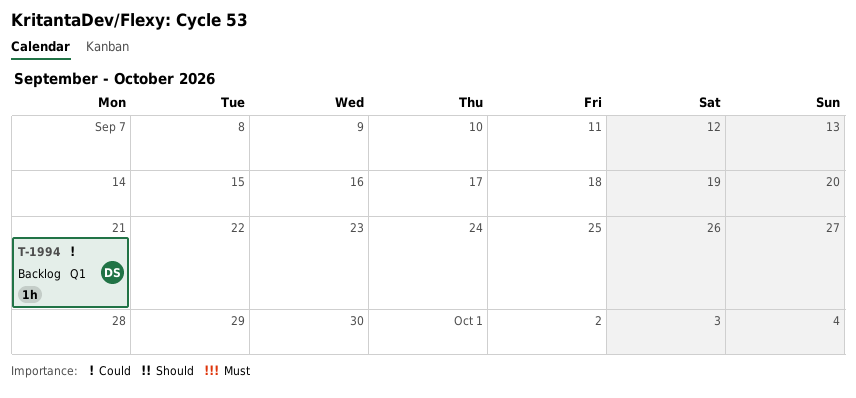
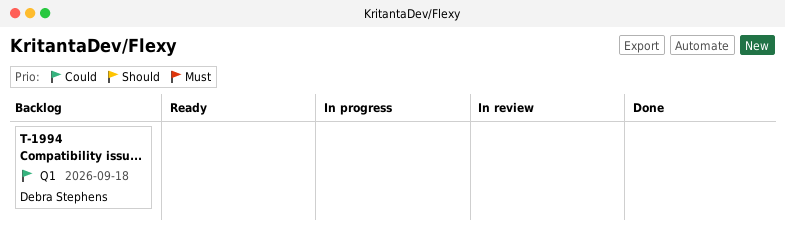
T-1994, due: Sep 21 -> Sep 18

